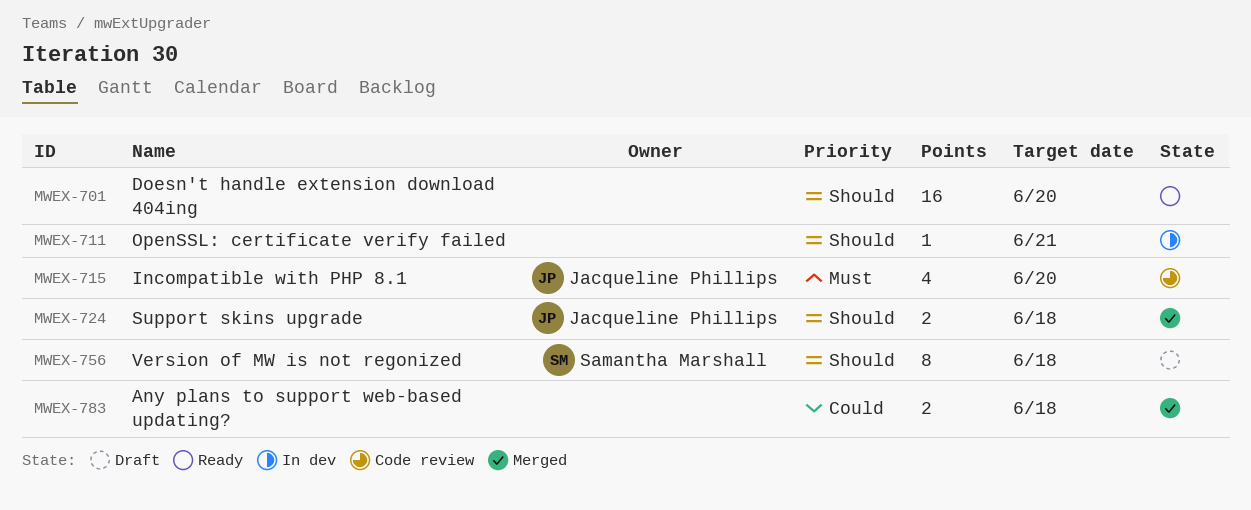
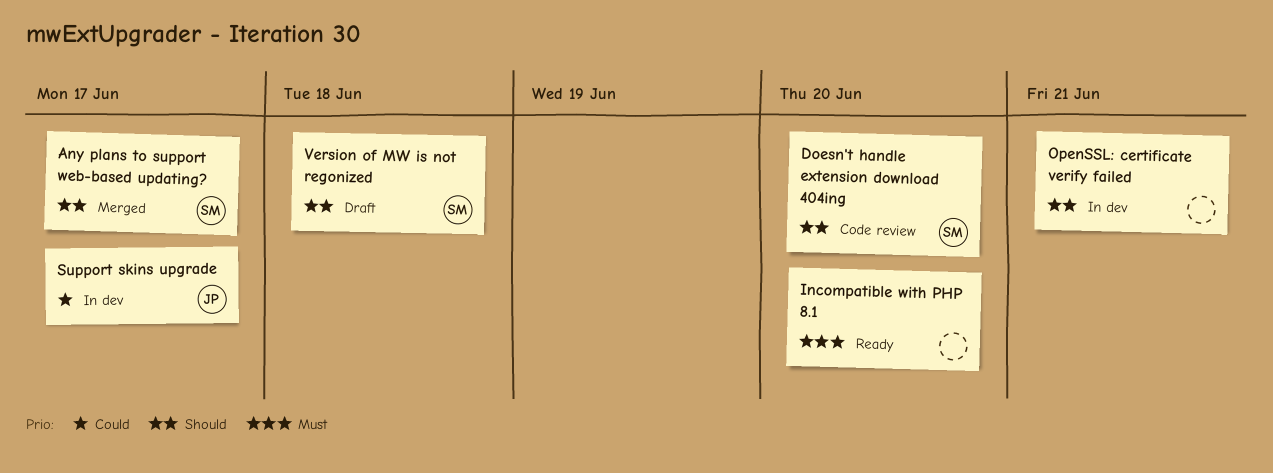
Any plans to support web-based updating?, owner: none -> Samantha Marshall
Any plans to support web-based updating?, priority: Could -> Should
Any plans to support web-based updating?, due: Jun 18 -> Jun 17
Doesn't handle extension download 404ing, status: Ready -> Code review
Doesn't handle extension download 404ing, owner: none -> Samantha Marshall
Incompatible with PHP 8.1, status: Code review -> Ready
Incompatible with PHP 8.1, owner: Jacqueline Phillips -> none
Support skins upgrade, status: Merged -> In dev
Support skins upgrade, priority: Should -> Could
Support skins upgrade, due: Jun 18 -> Jun 17

